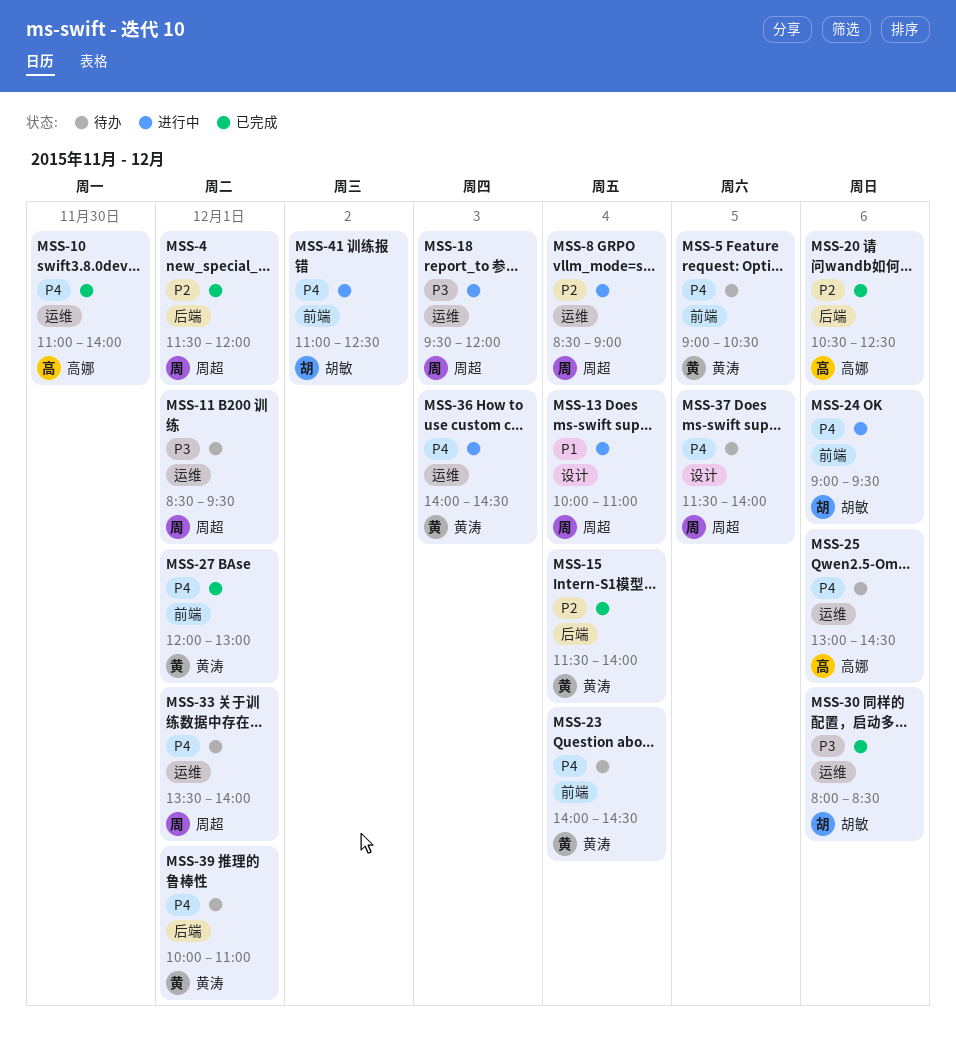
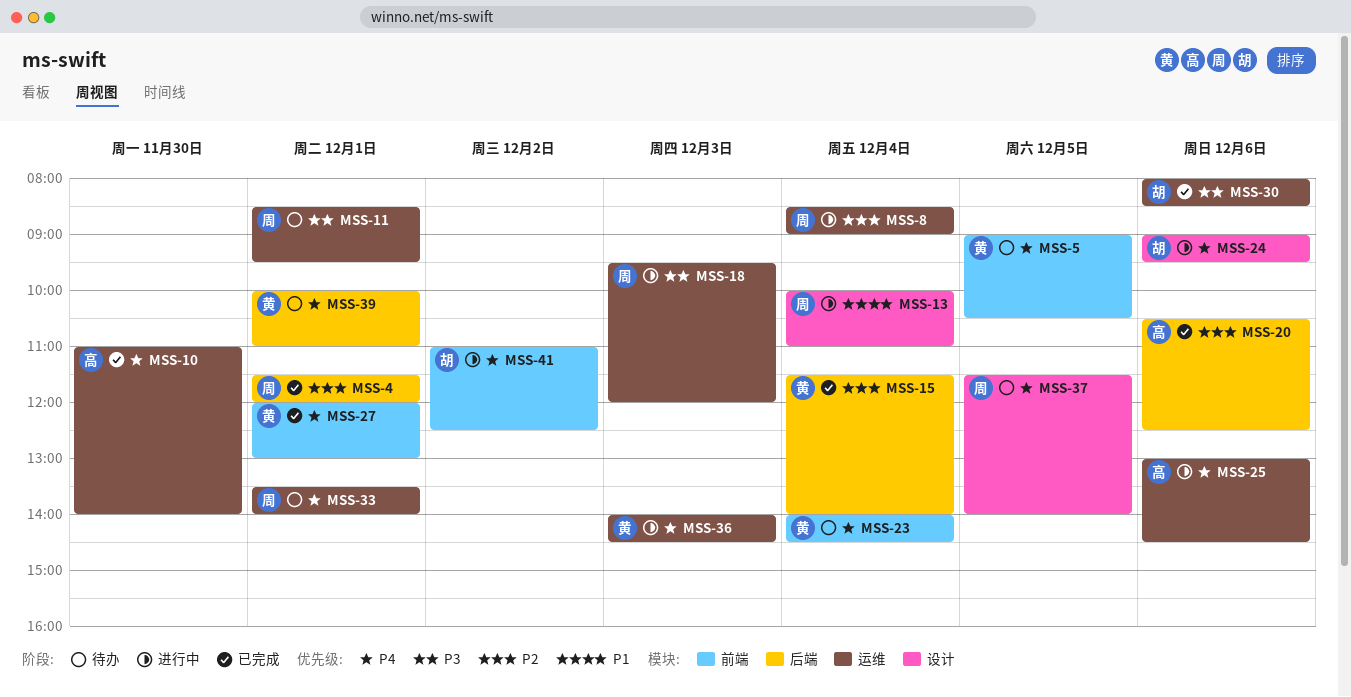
MSS-24, label: 前端 -> 设计
MSS-25, status: 待办 -> 进行中

